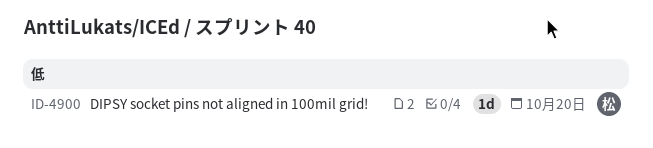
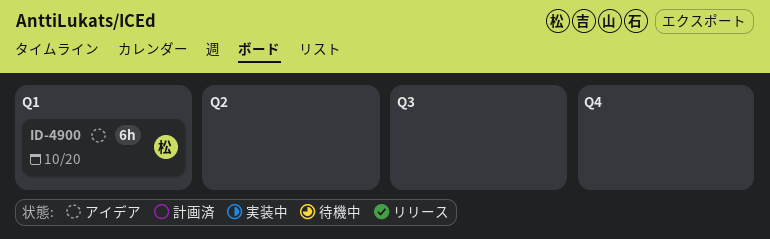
ID-4900, estimate: 1d -> 6h

